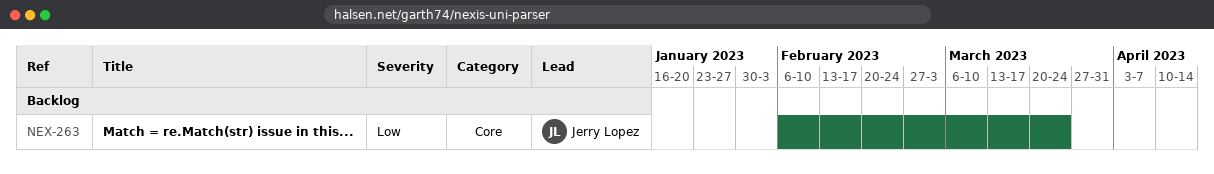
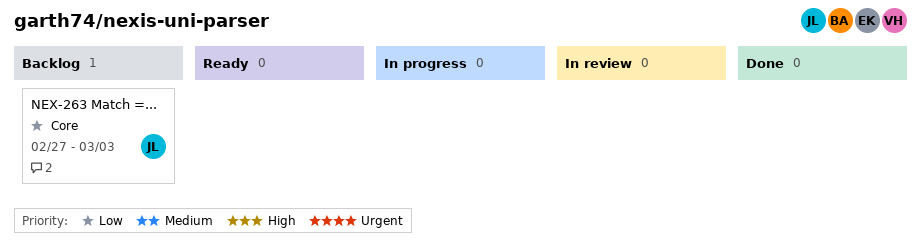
NEX-263, start: Feb 6 -> Feb 27
NEX-263, due: Mar 24 -> Mar 3

